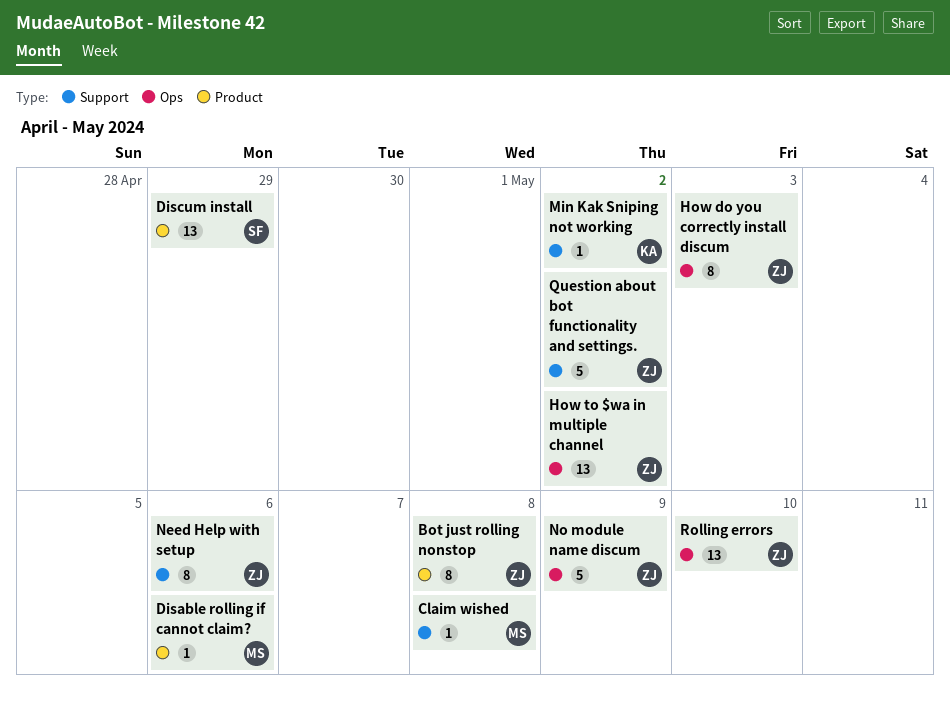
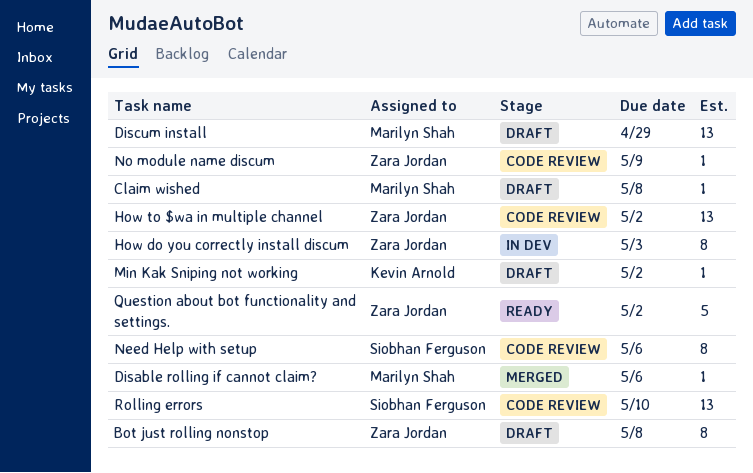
Discum install, owner: Siobhan Ferguson -> Marilyn Shah
Need Help with setup, owner: Zara Jordan -> Siobhan Ferguson
No module name discum, estimate: 5 -> 1
Rolling errors, owner: Zara Jordan -> Siobhan Ferguson

